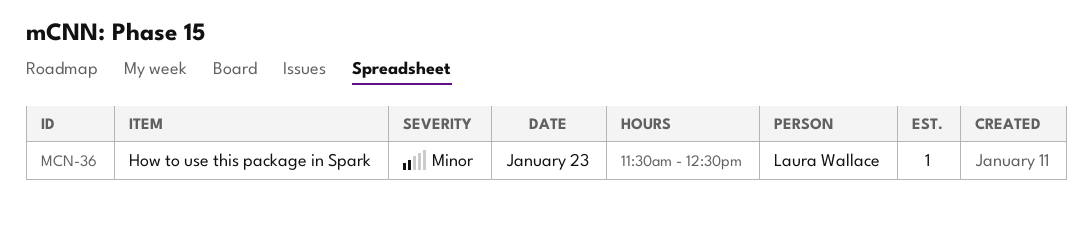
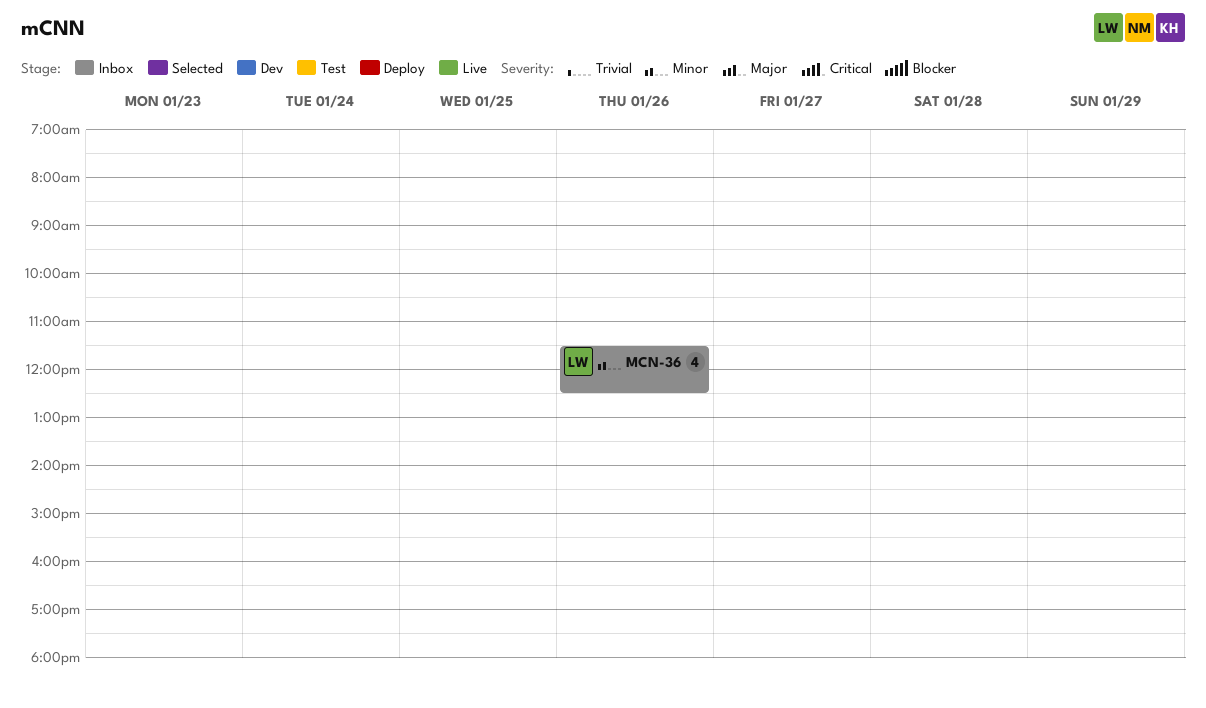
MCN-36, estimate: 1 -> 4
MCN-36, day: Jan 23 -> Jan 26

